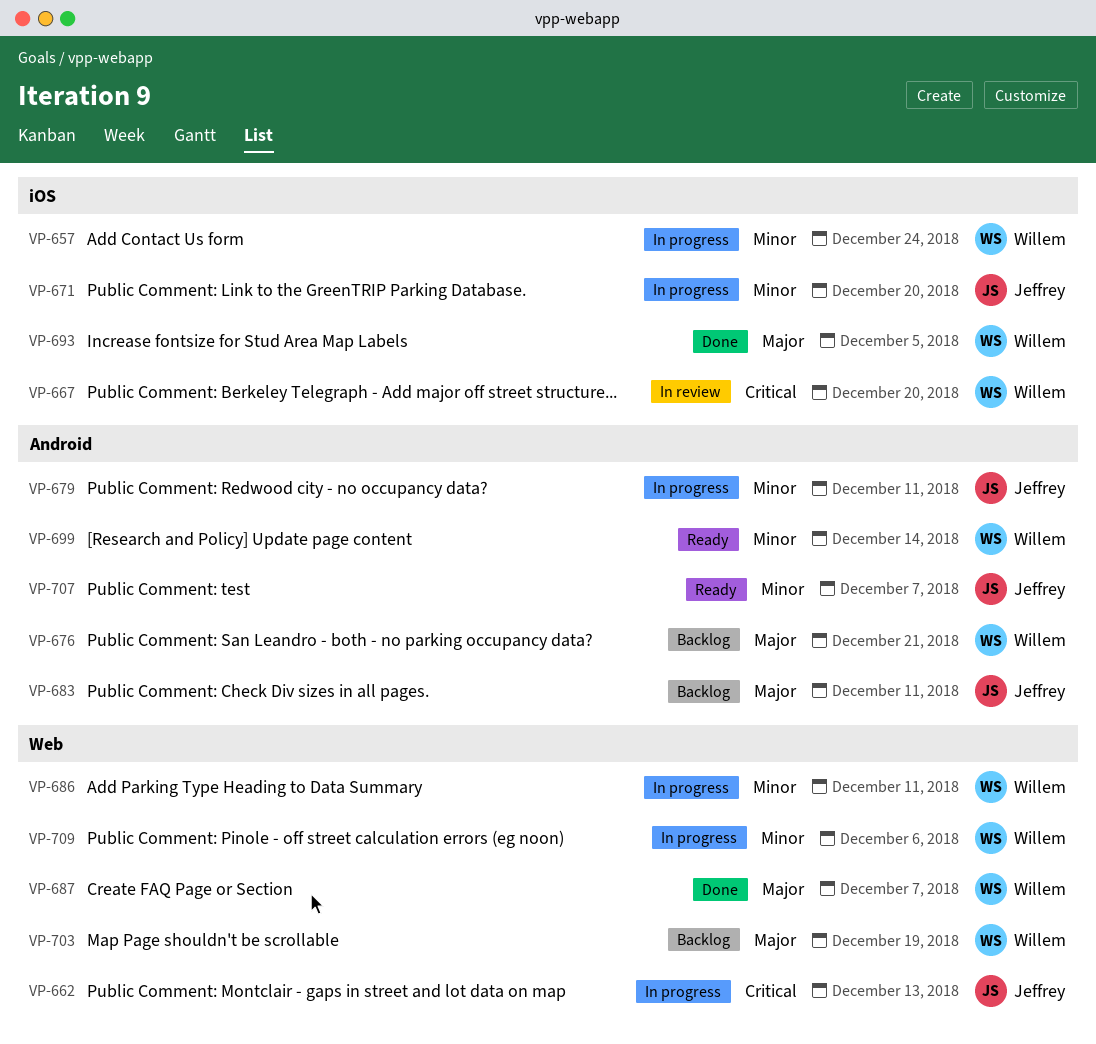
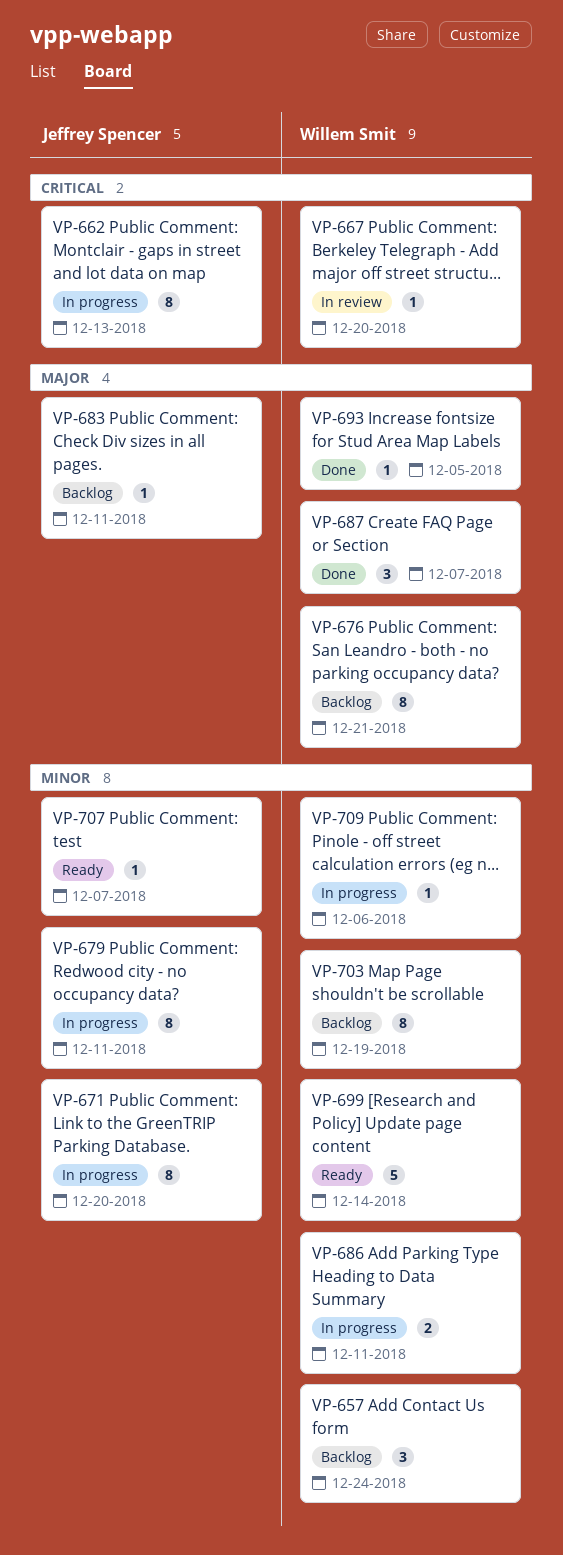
VP-657, status: In progress -> Backlog
VP-703, priority: Major -> Minor

